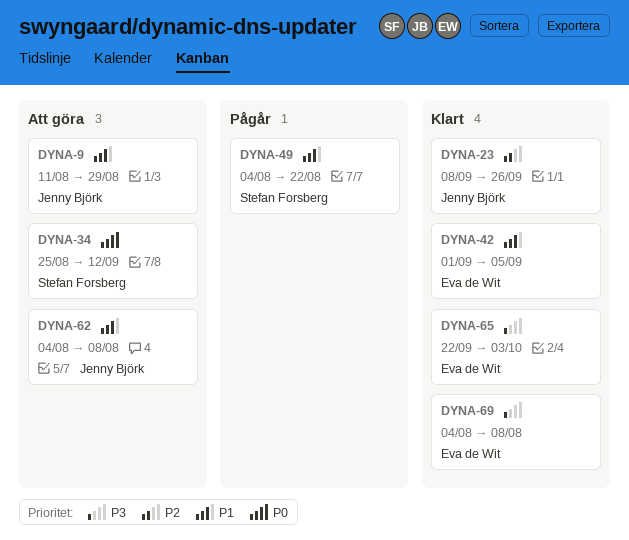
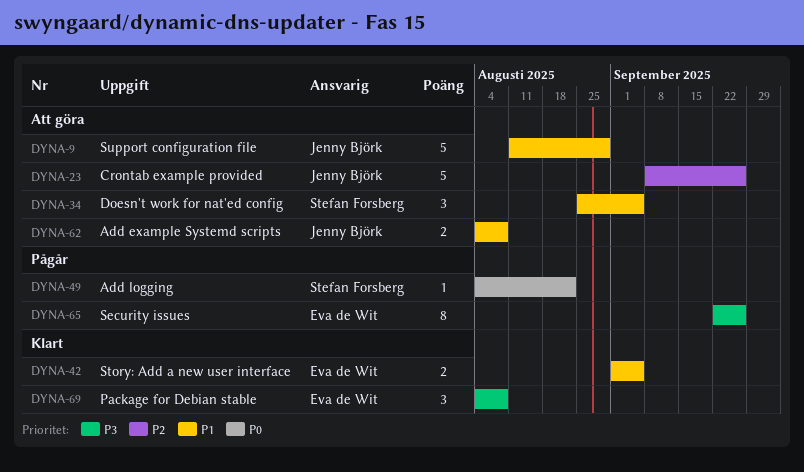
DYNA-23, status: Klart -> Att göra
DYNA-34, priority: P0 -> P1
DYNA-34, due: Sep 12 -> Sep 5
DYNA-49, priority: P1 -> P0
DYNA-65, status: Klart -> Pågår
DYNA-65, due: Oct 3 -> Sep 26

